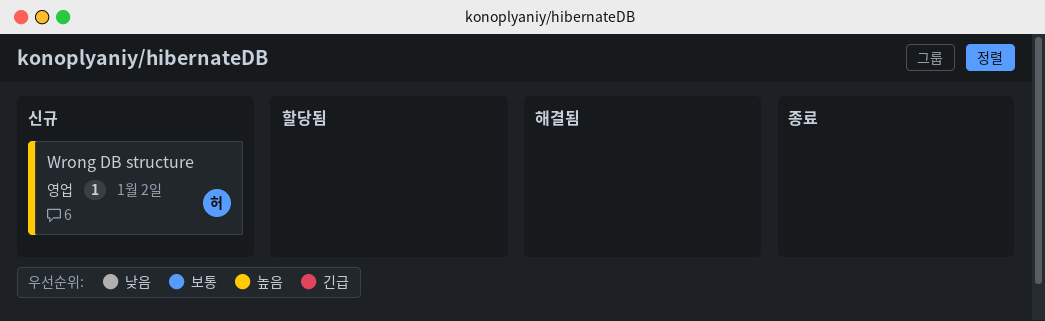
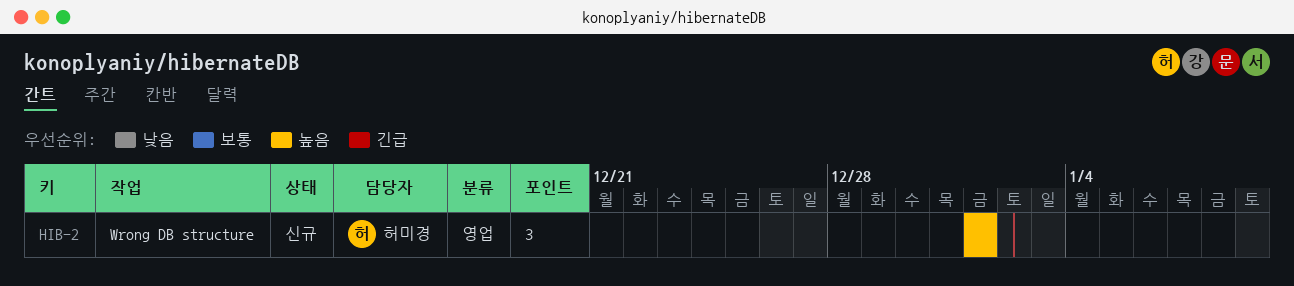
Wrong DB structure, estimate: 1 -> 3
Wrong DB structure, due: Jan 2 -> Jan 1

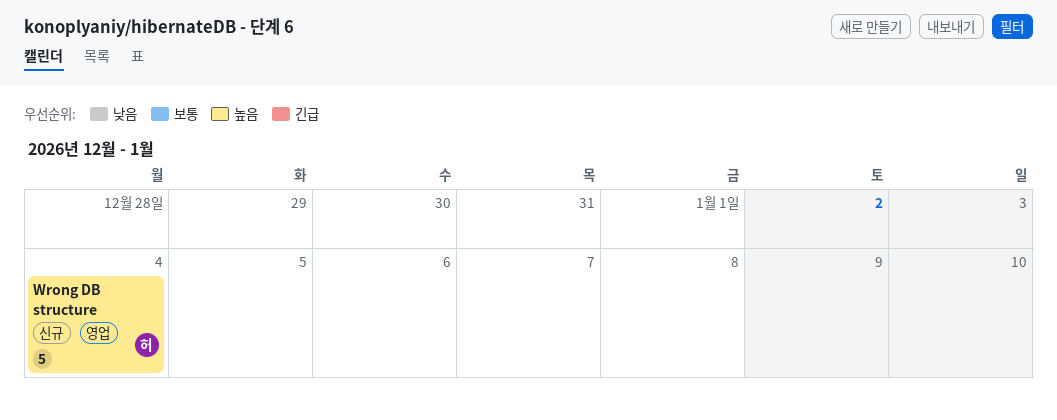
Wrong DB structure, estimate: 3 -> 5
Wrong DB structure, due: Jan 1 -> Jan 4

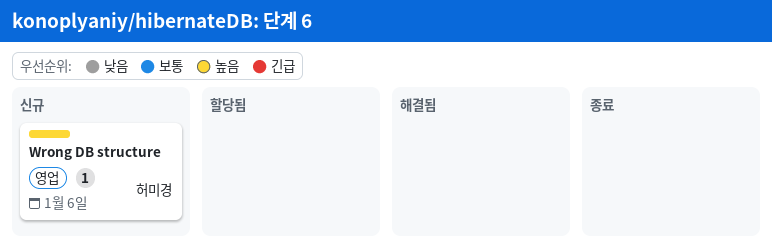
Wrong DB structure, estimate: 5 -> 1
Wrong DB structure, due: Jan 4 -> Jan 6

